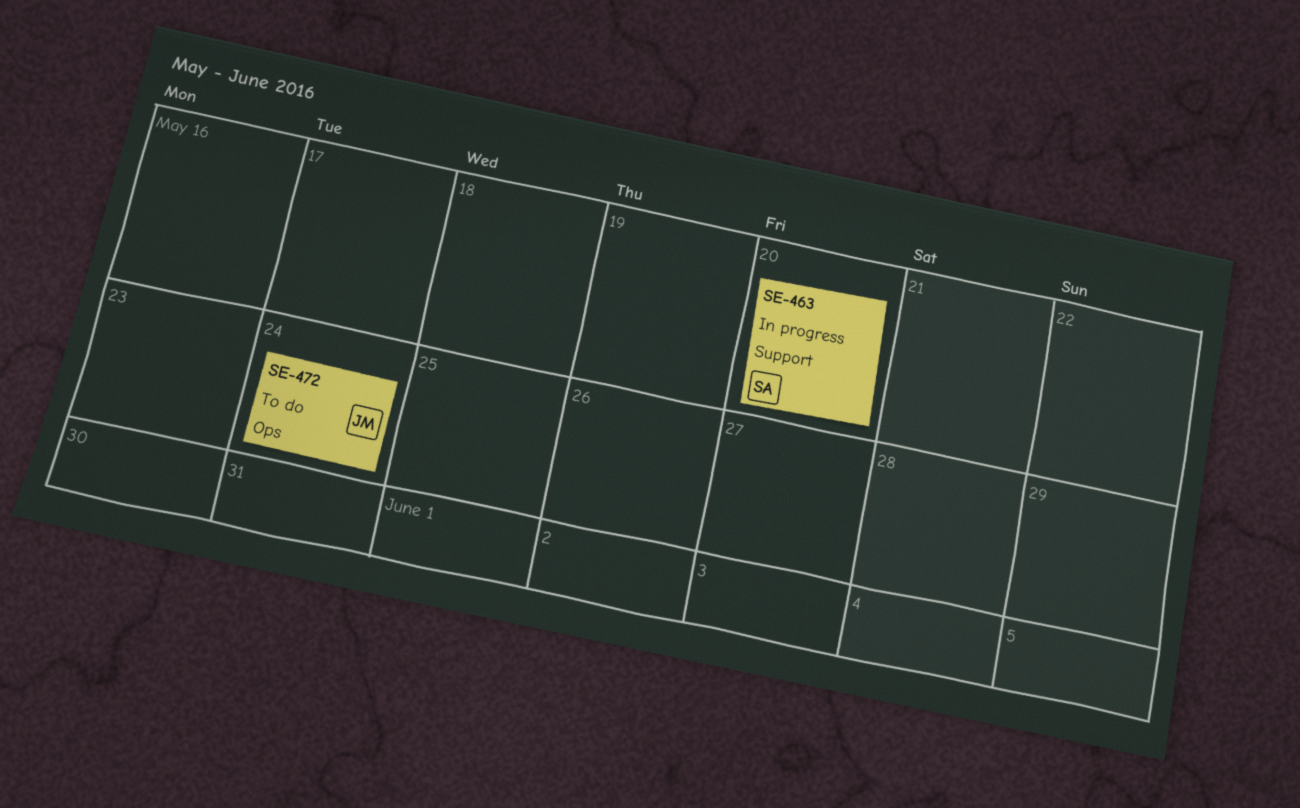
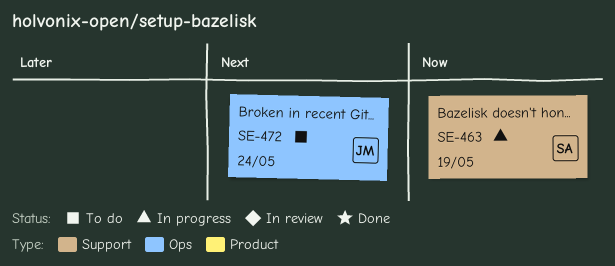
SE-463, due: May 20 -> May 19

